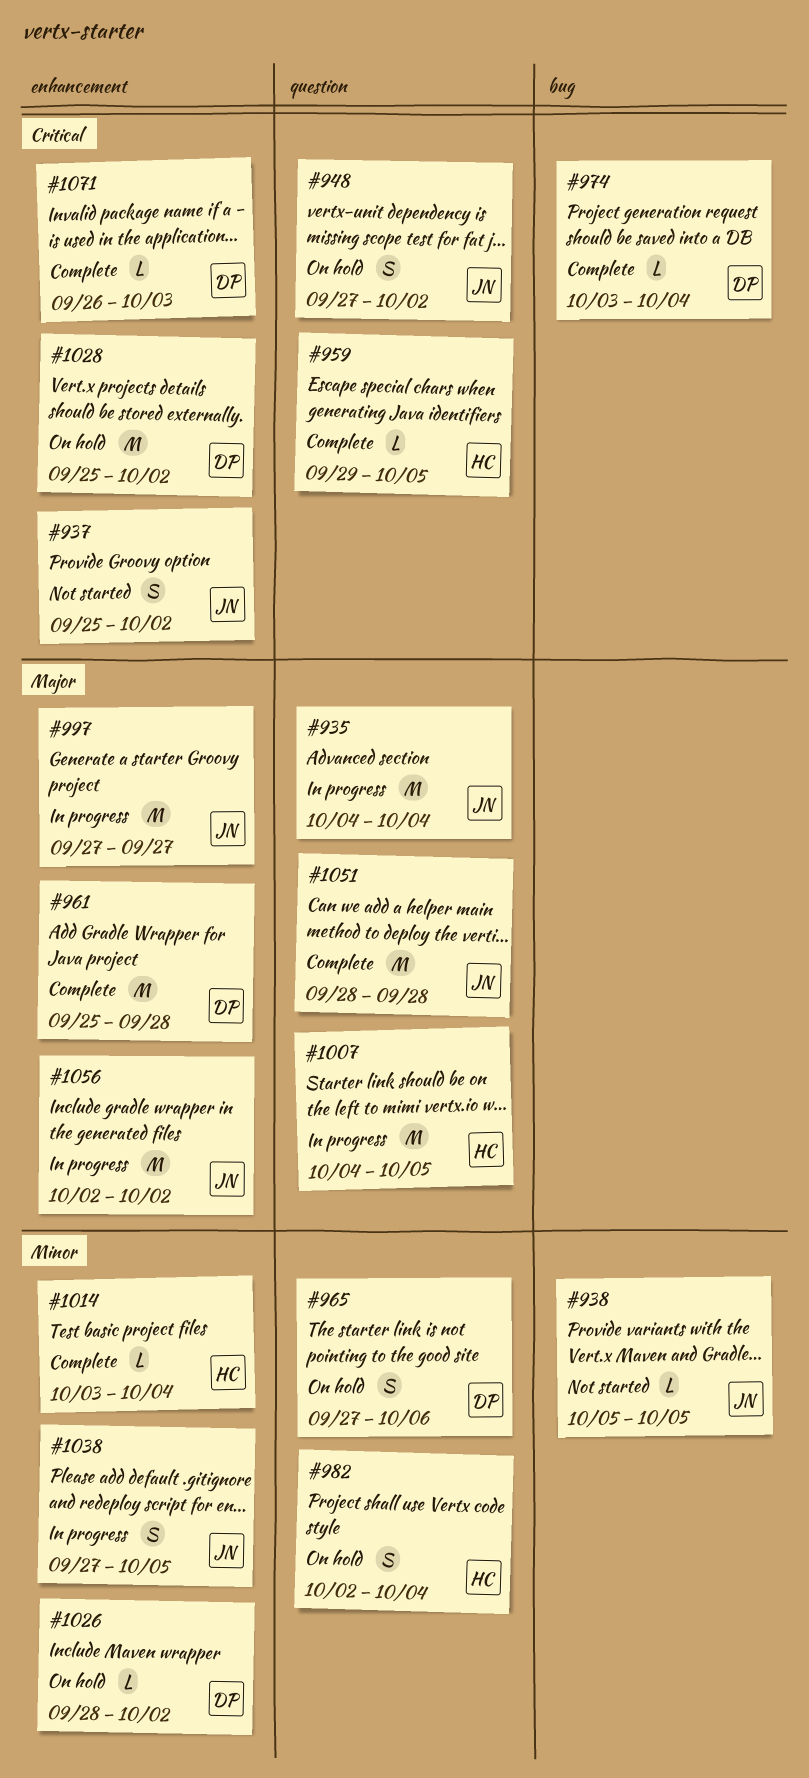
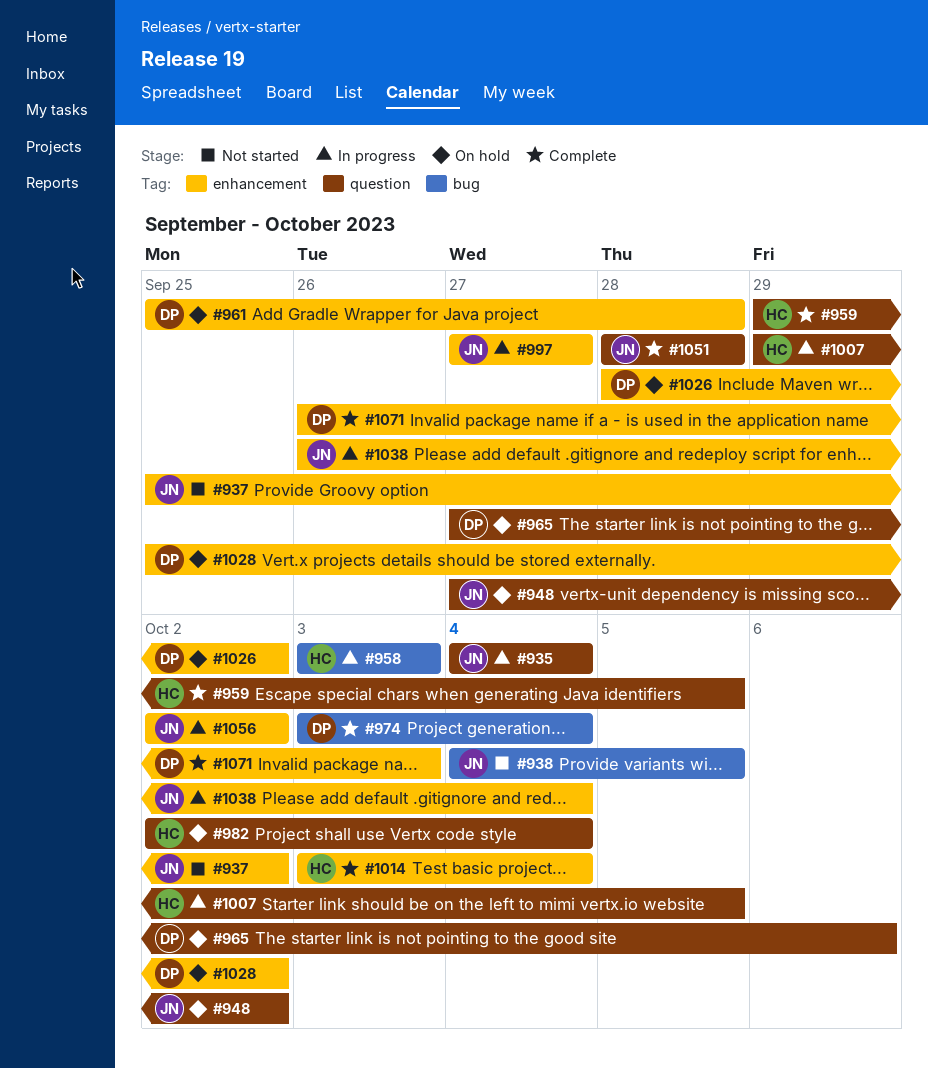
#938, start: Oct 5 -> Oct 4
#958: none -> present
#961, status: Complete -> On hold
#1007, start: Oct 4 -> Sep 29
#1038, start: Sep 27 -> Sep 26
#1038, due: Oct 5 -> Oct 4

